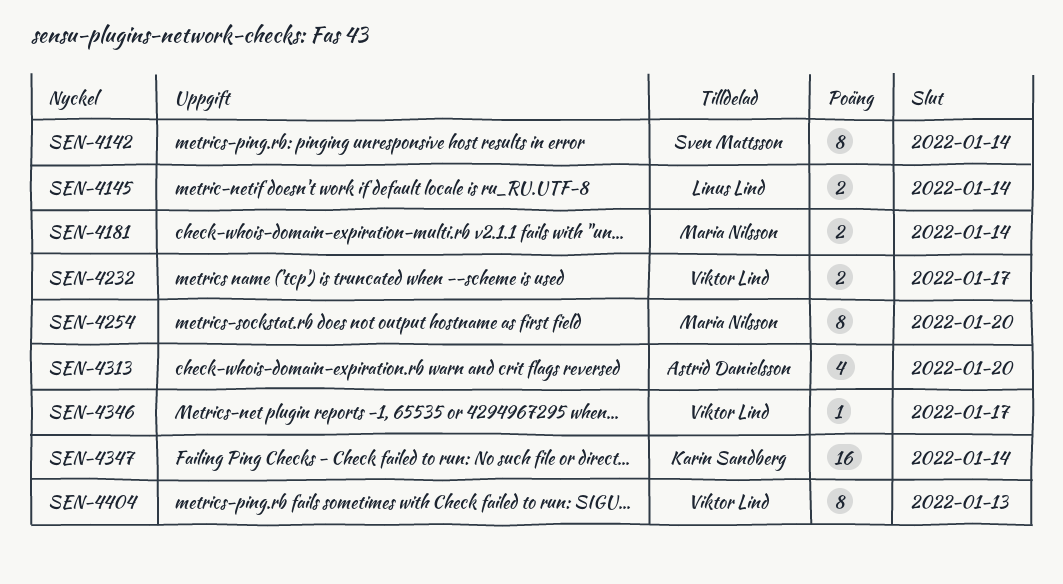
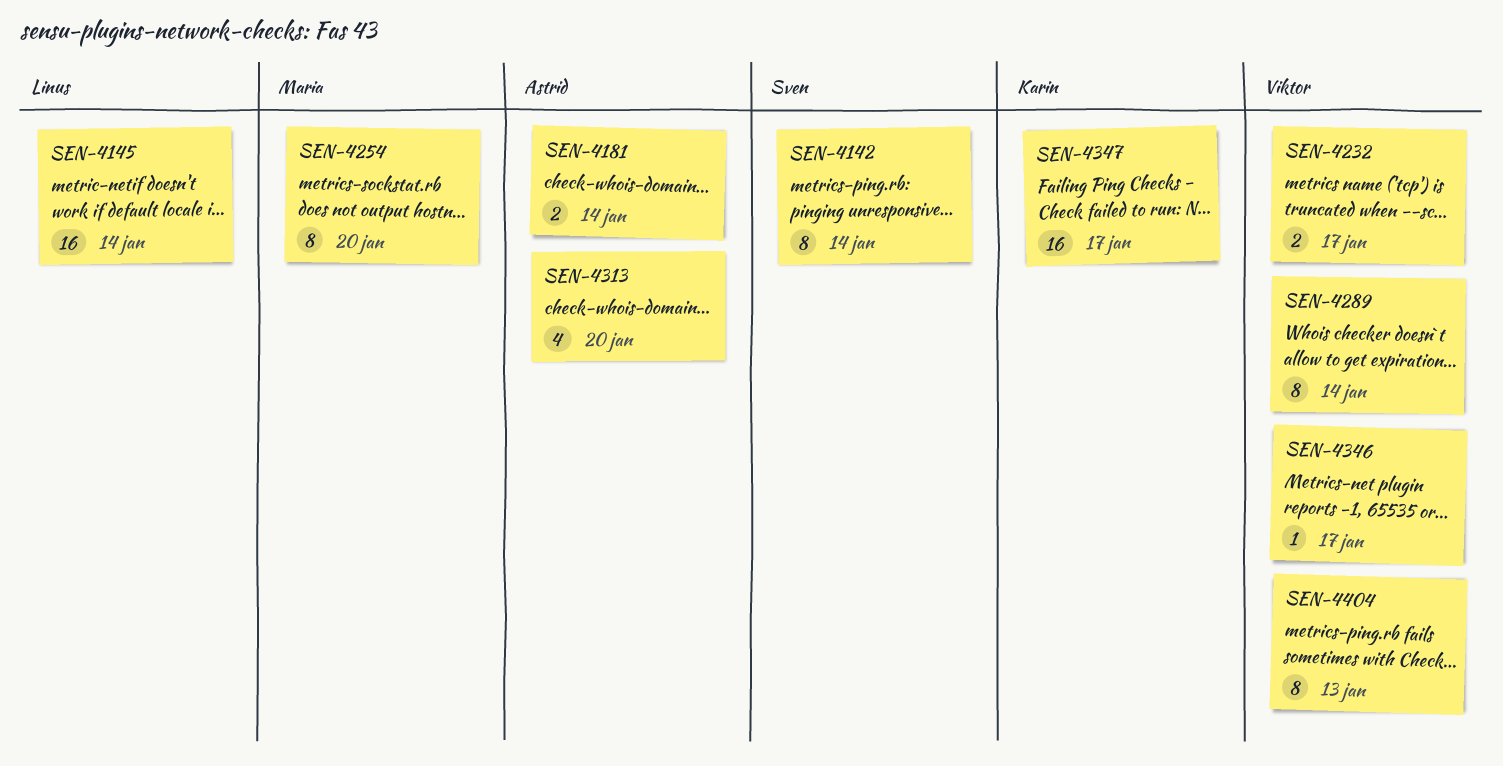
SEN-4145, estimate: 2 -> 16
SEN-4181, owner: Maria Nilsson -> Astrid Danielsson
SEN-4289: none -> present
SEN-4347, due: Jan 14 -> Jan 17

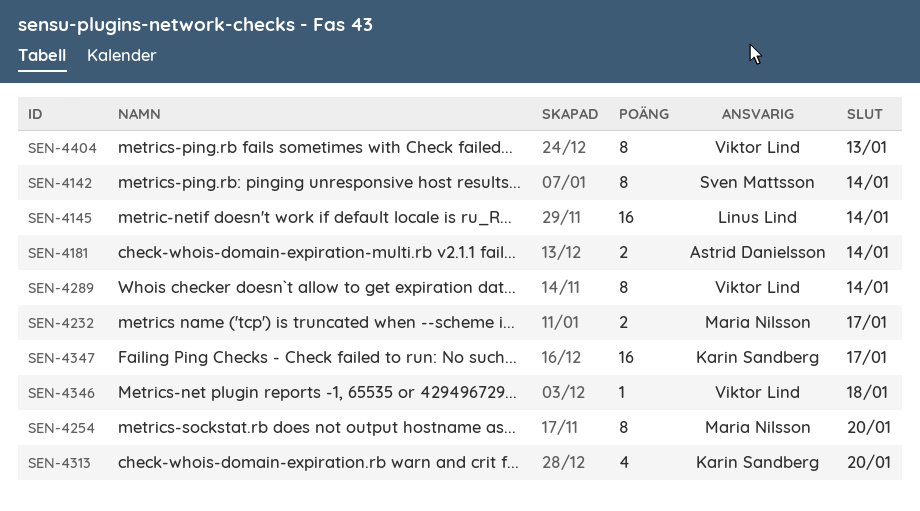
SEN-4232, owner: Viktor Lind -> Maria Nilsson
SEN-4313, owner: Astrid Danielsson -> Karin Sandberg
SEN-4346, due: Jan 17 -> Jan 18

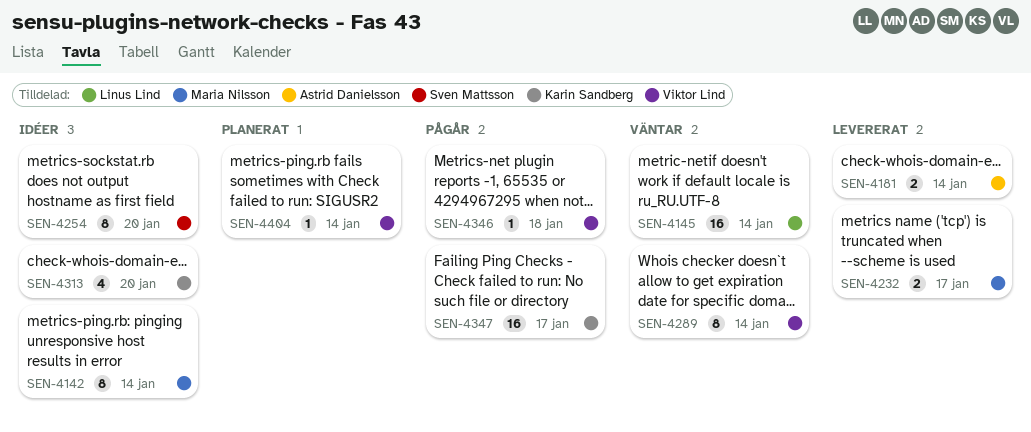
SEN-4142, owner: Sven Mattsson -> Maria Nilsson
SEN-4254, owner: Maria Nilsson -> Sven Mattsson
SEN-4404, estimate: 8 -> 1
SEN-4404, due: Jan 13 -> Jan 14

